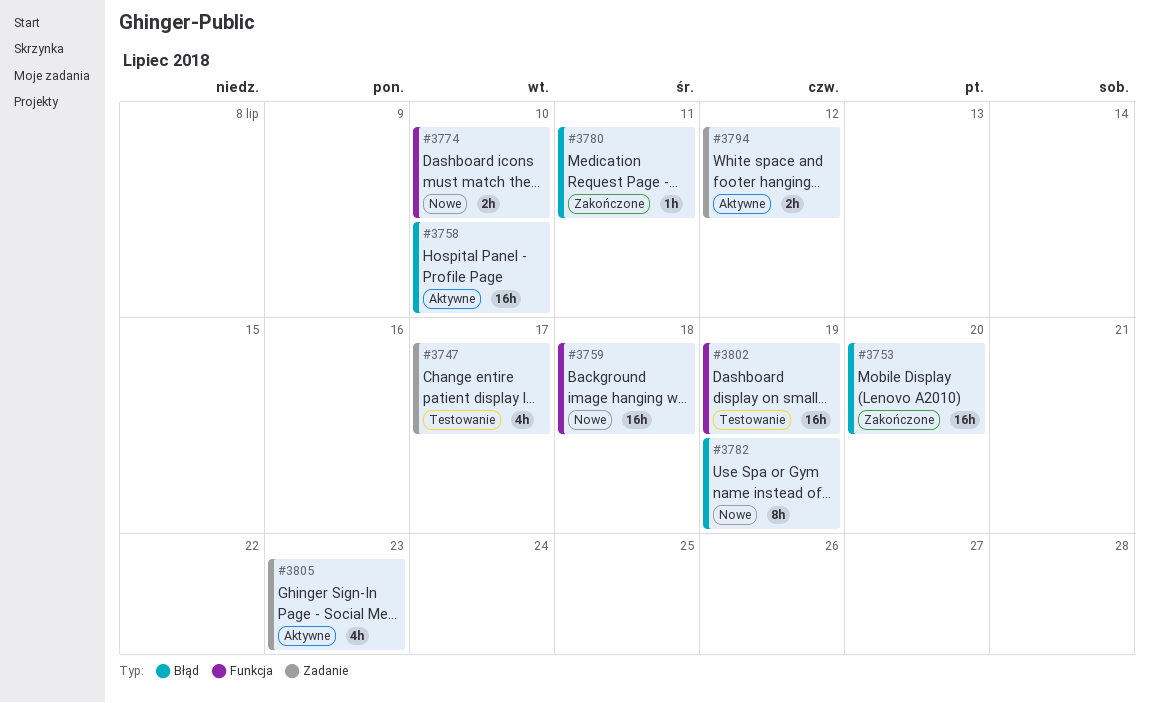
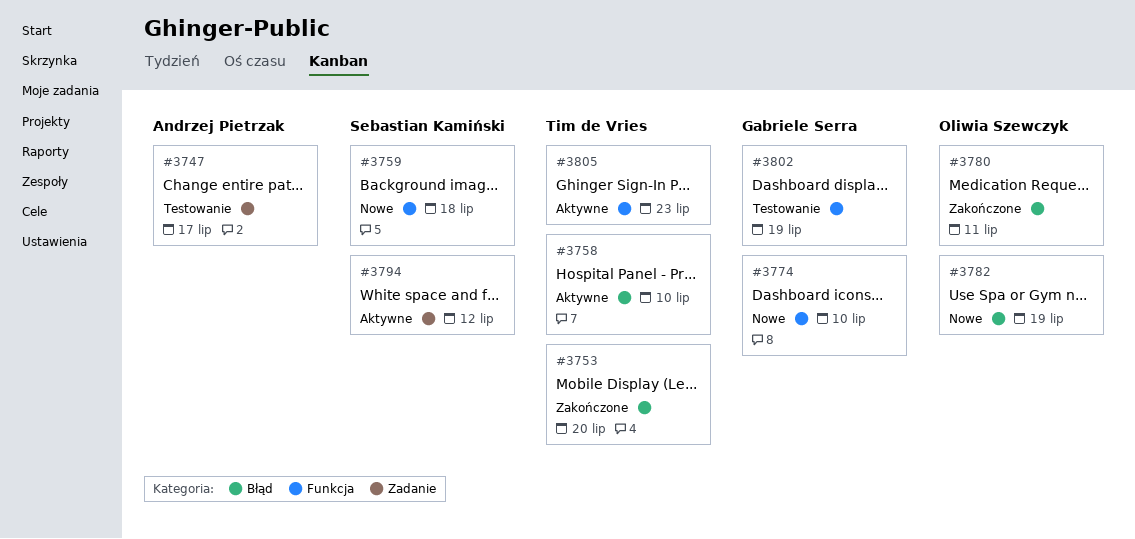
#3805, label: Zadanie -> Funkcja

